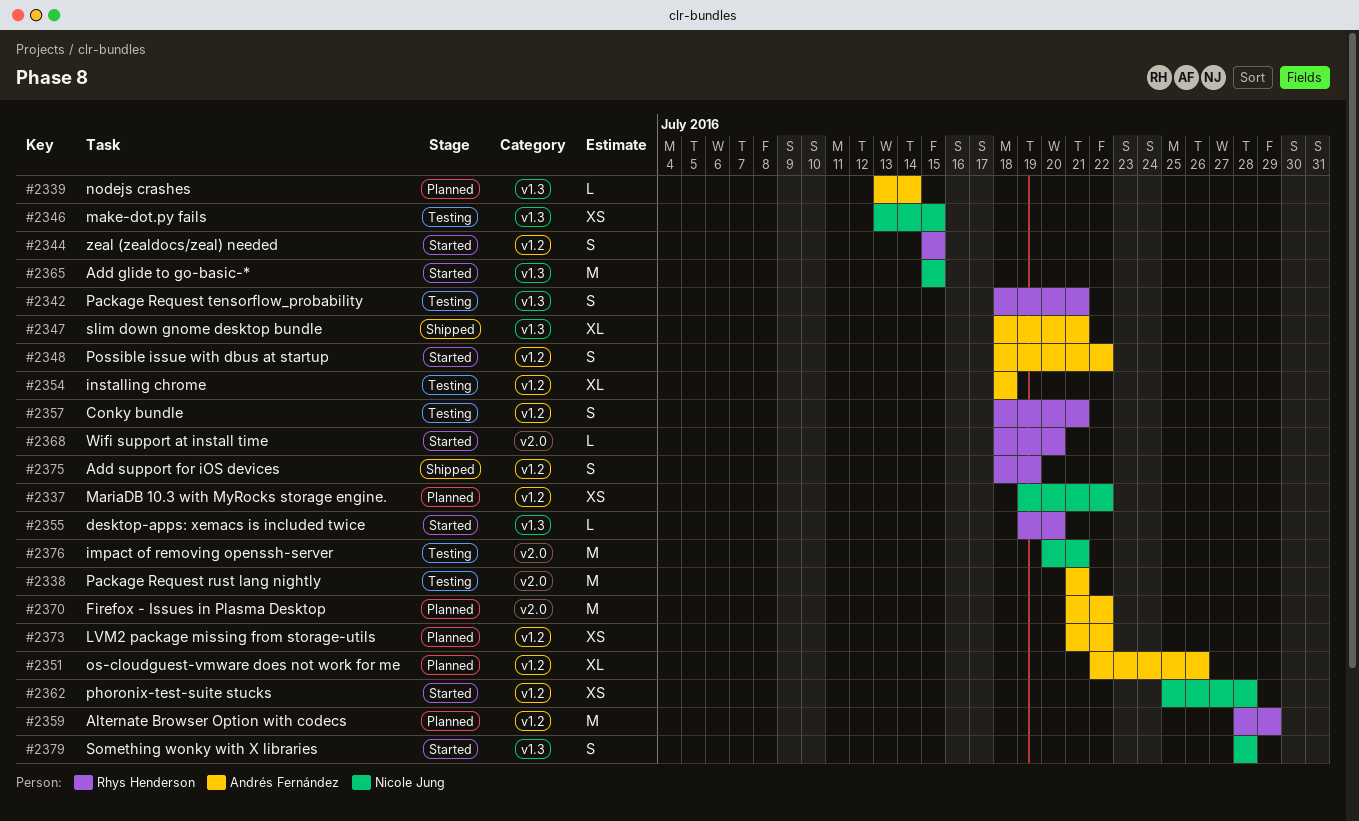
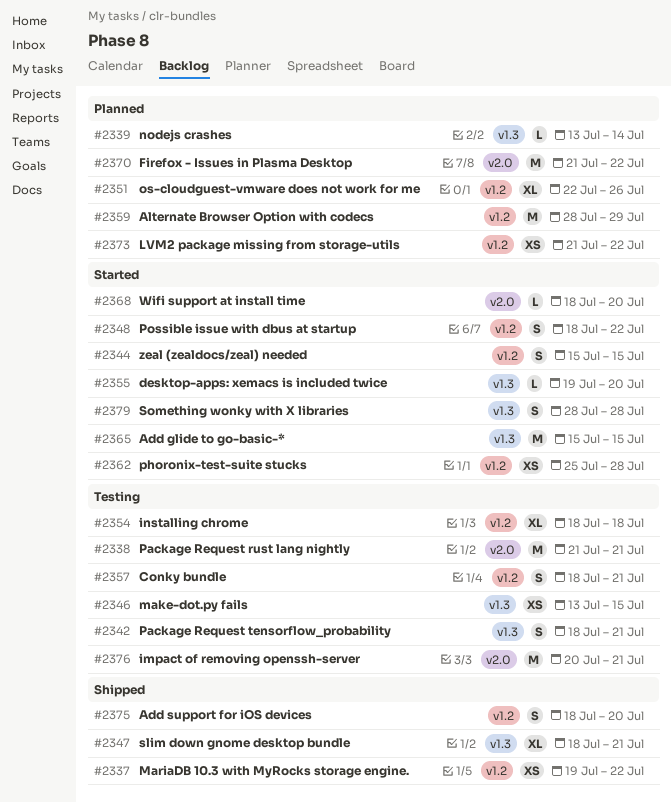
#2337, status: Planned -> Shipped
#2375, due: Jul 19 -> Jul 20

